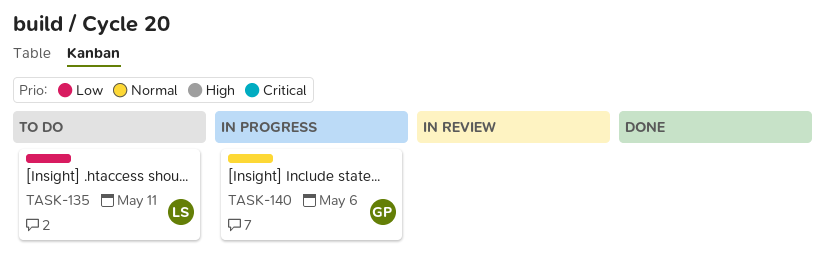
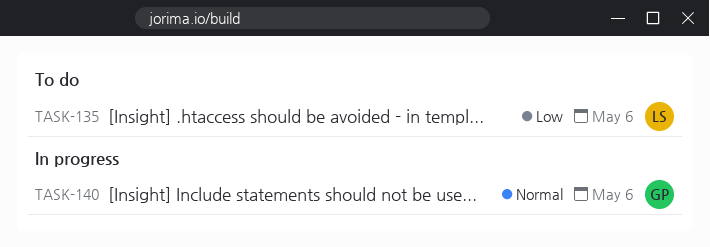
TASK-135, due: May 11 -> May 6

